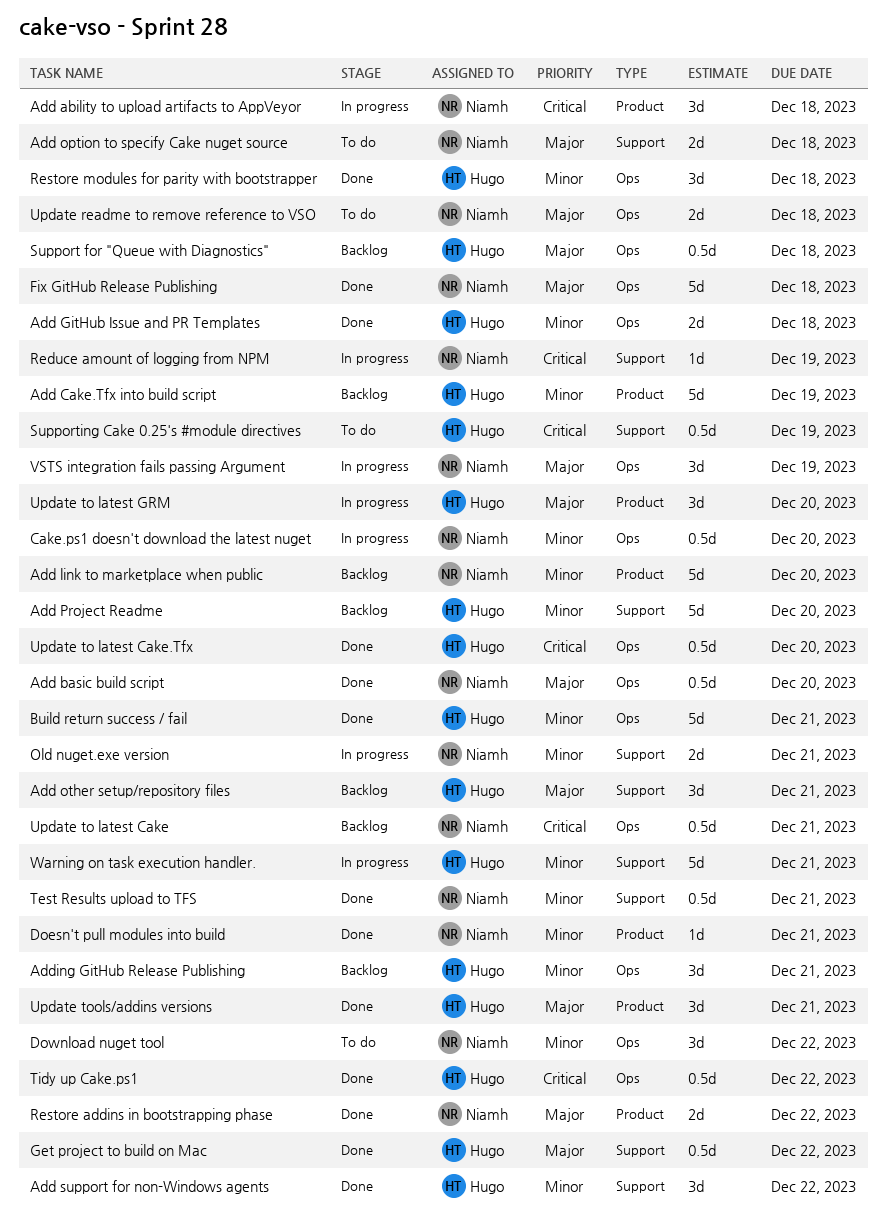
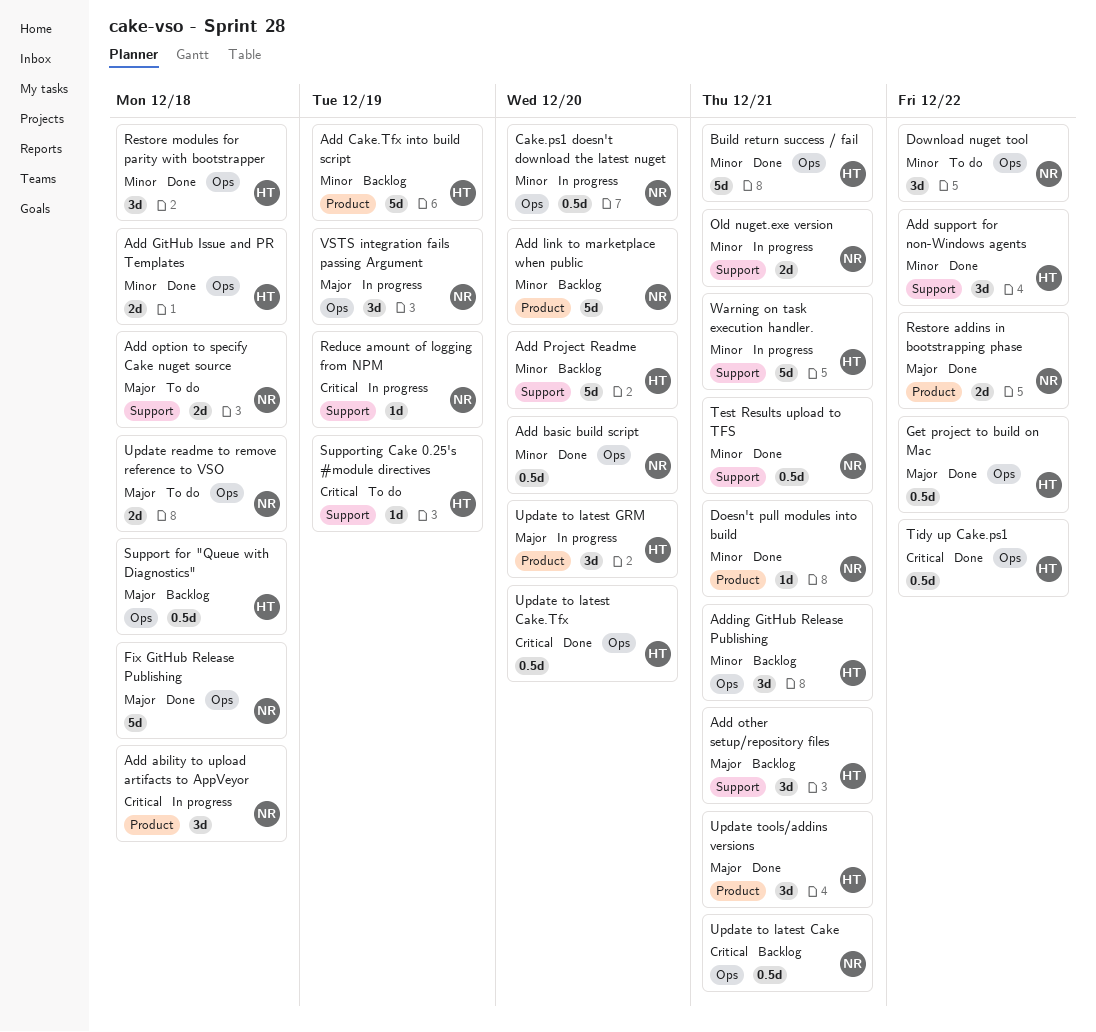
Add basic build script, priority: Major -> Minor
Get project to build on Mac, label: Support -> Ops
Supporting Cake 0.25's #module directives, estimate: 0.5d -> 1d

